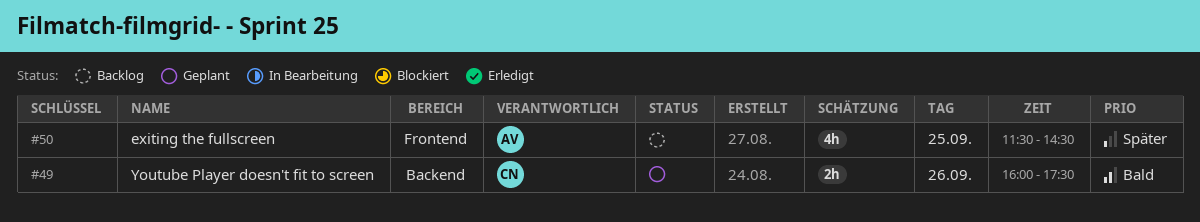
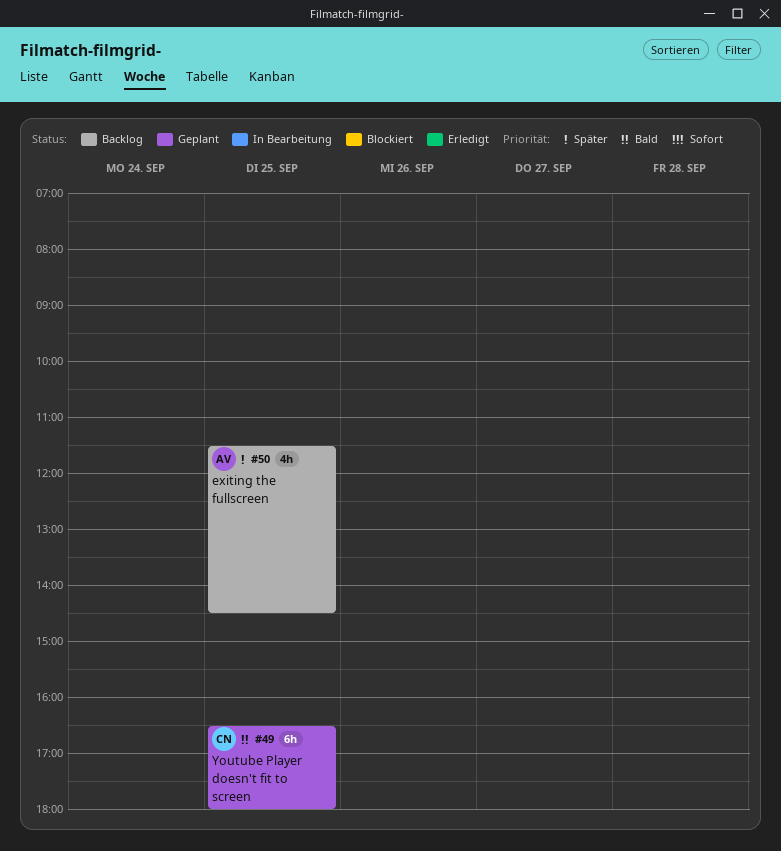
#49, estimate: 2h -> 6h
#49, day: Sep 26 -> Sep 25
#49, begins: 16:00 -> 16:30
#49, ends: 17:30 -> 18:00

